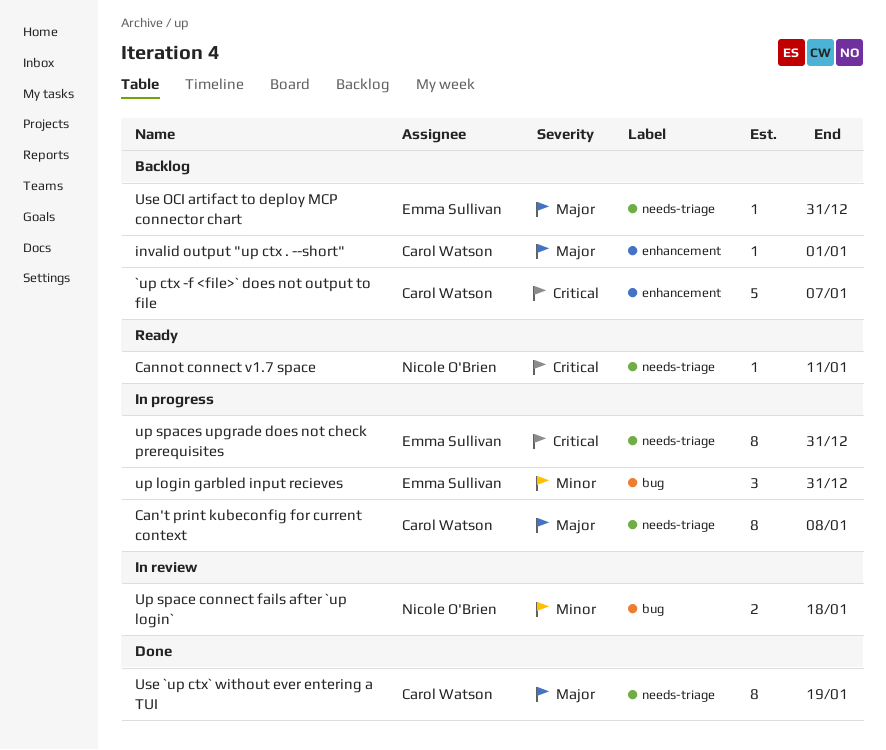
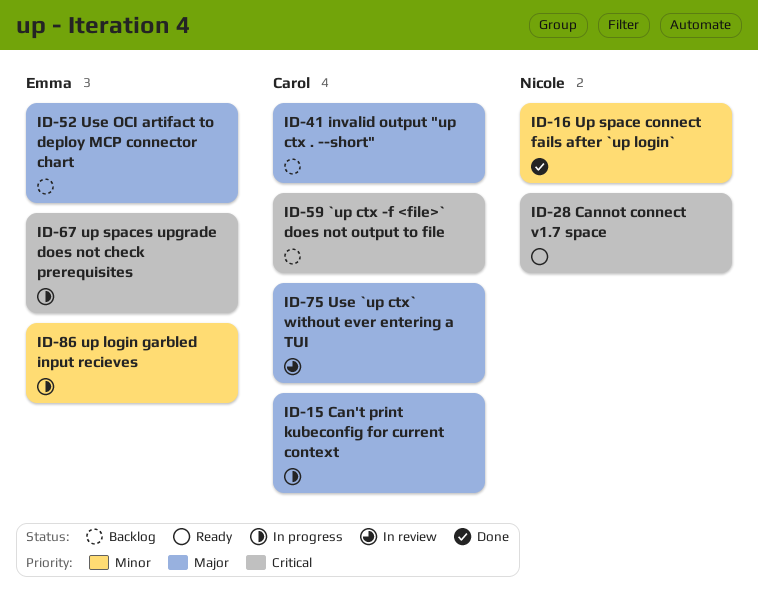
Up space connect fails after `up login`, status: In review -> Done
Use `up ctx` without ever entering a TUI, status: Done -> In review

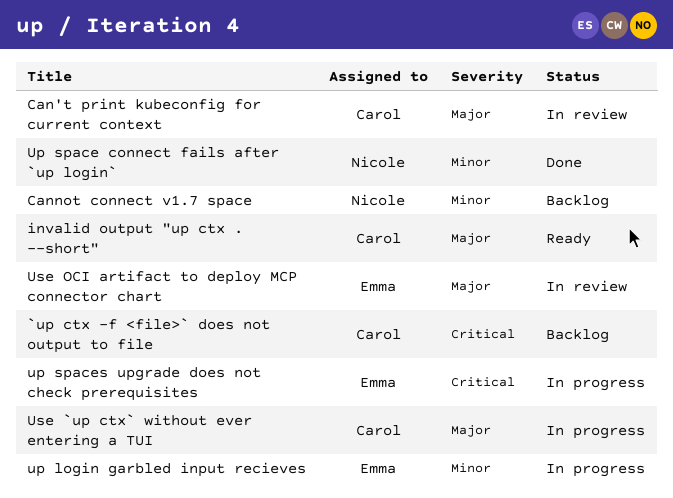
Can't print kubeconfig for current context, status: In progress -> In review
Cannot connect v1.7 space, status: Ready -> Backlog
Cannot connect v1.7 space, priority: Critical -> Minor
invalid output "up ctx . --short", status: Backlog -> Ready
Use `up ctx` without ever entering a TUI, status: In review -> In progress
Use OCI artifact to deploy MCP connector chart, status: Backlog -> In review

